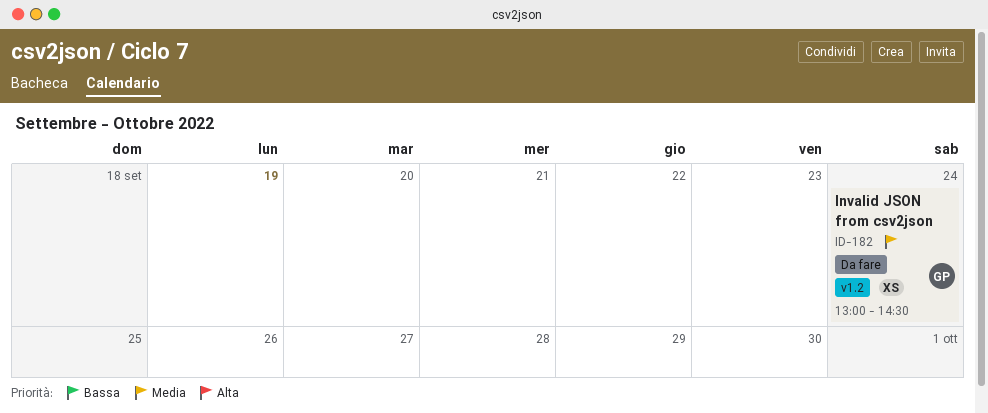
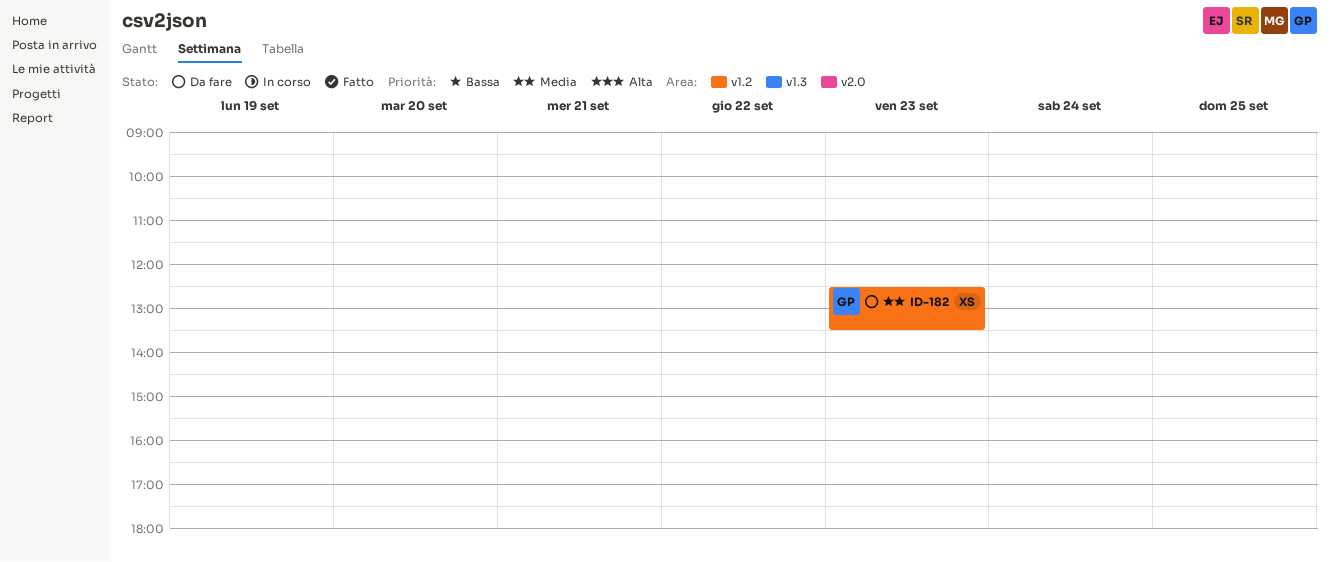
ID-182, day: Sep 24 -> Sep 23
ID-182, begins: 13:00 -> 12:30
ID-182, ends: 14:30 -> 13:30

